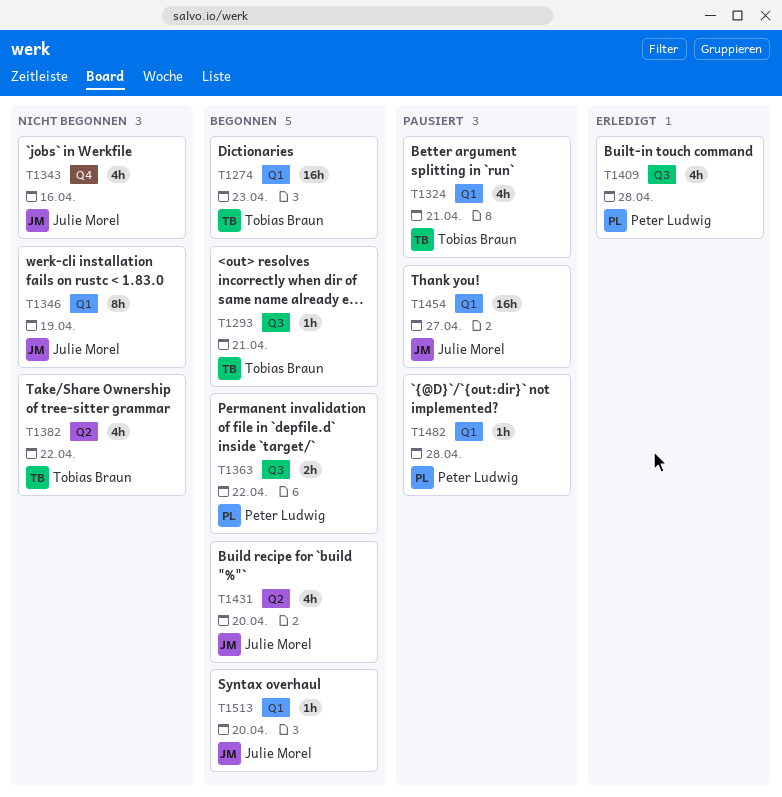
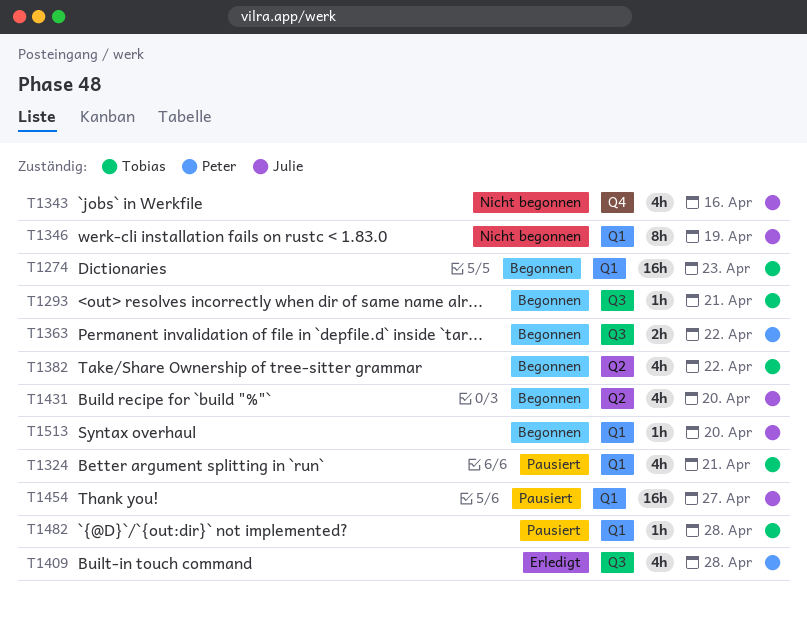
T1382, status: Nicht begonnen -> Begonnen
T1482, owner: Peter Ludwig -> Tobias Braun

